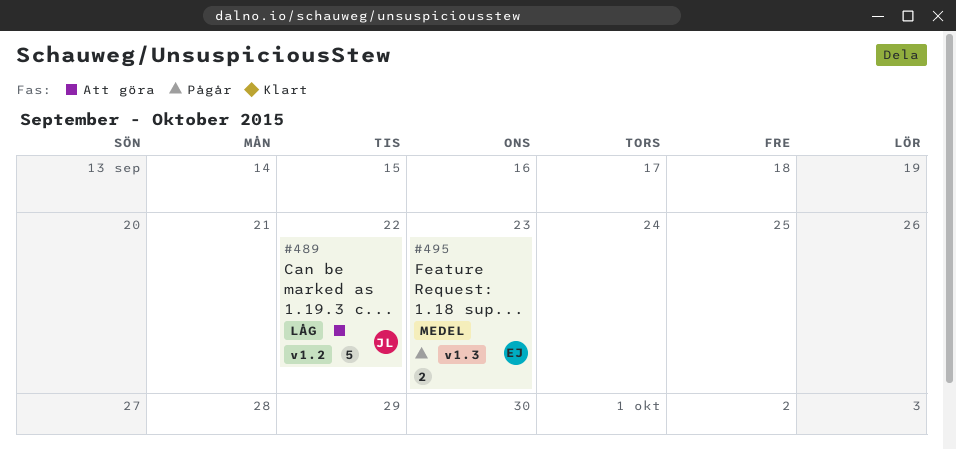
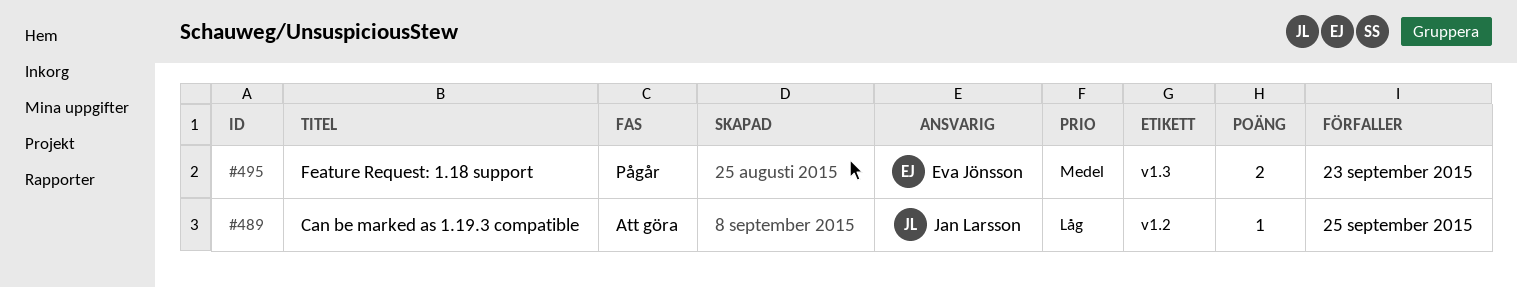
#489, estimate: 5 -> 1
#489, due: Sep 22 -> Sep 25

